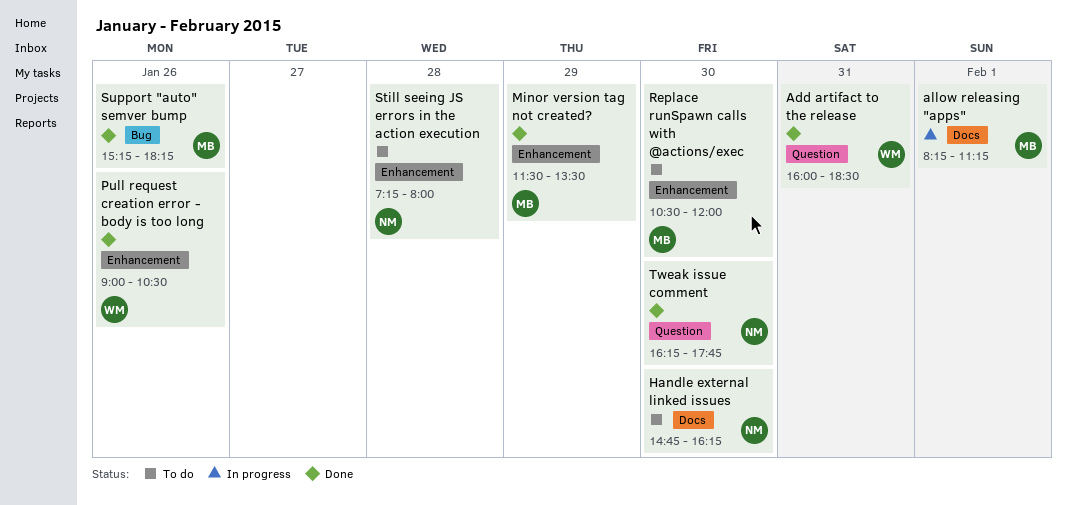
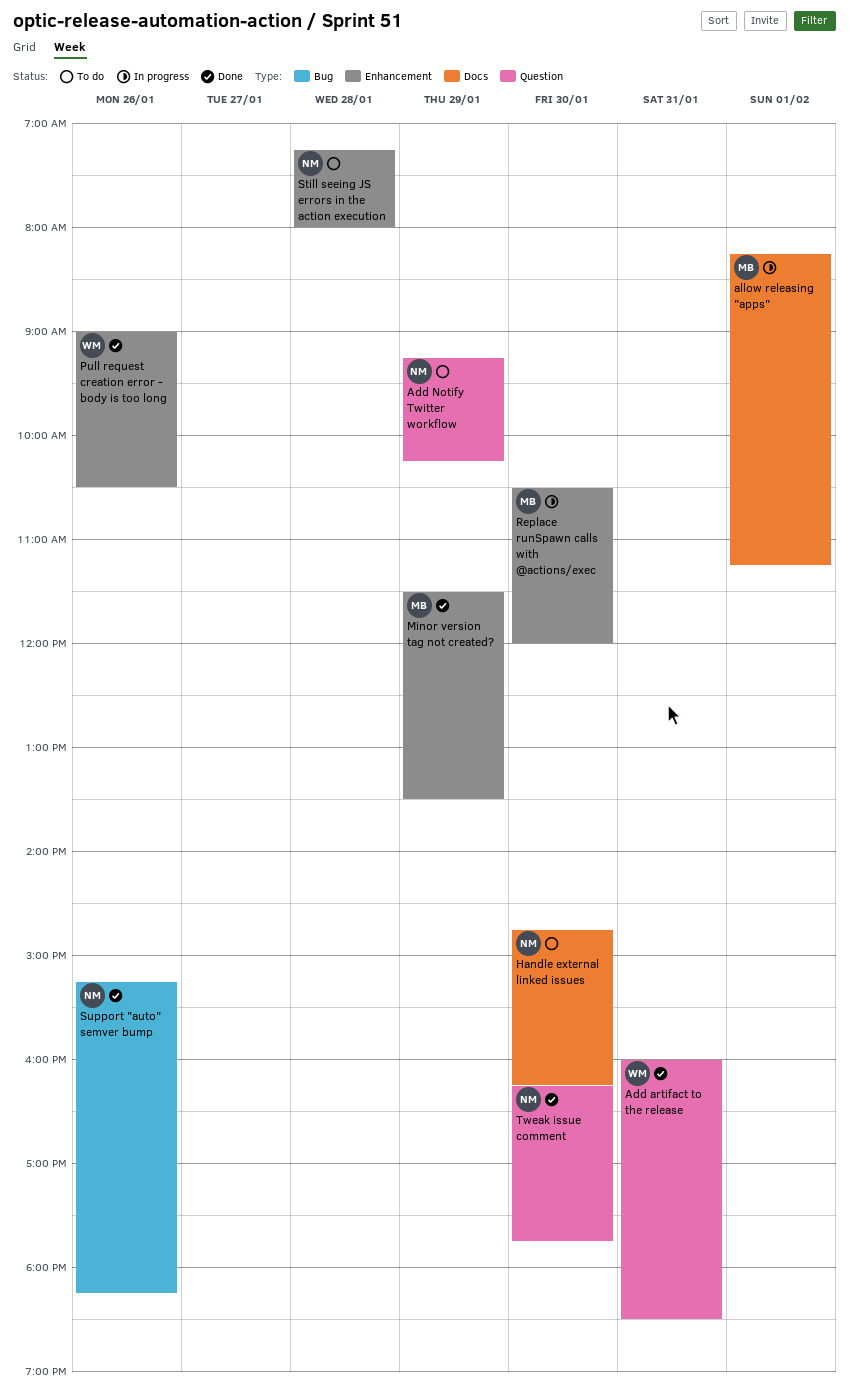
Add Notify Twitter workflow: none -> present
Replace runSpawn calls with @actions/exec, status: To do -> In progress
Support "auto" semver bump, owner: MB -> NM

